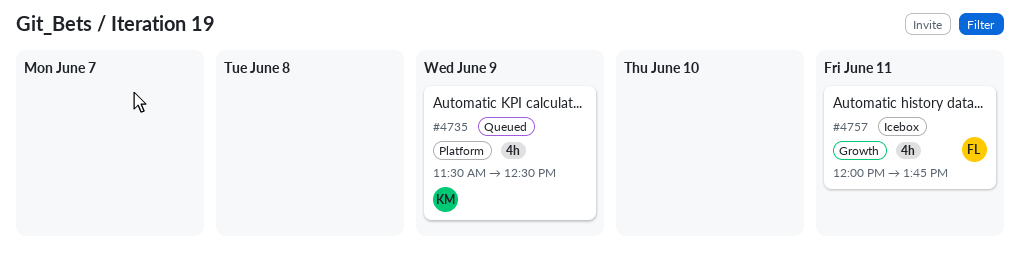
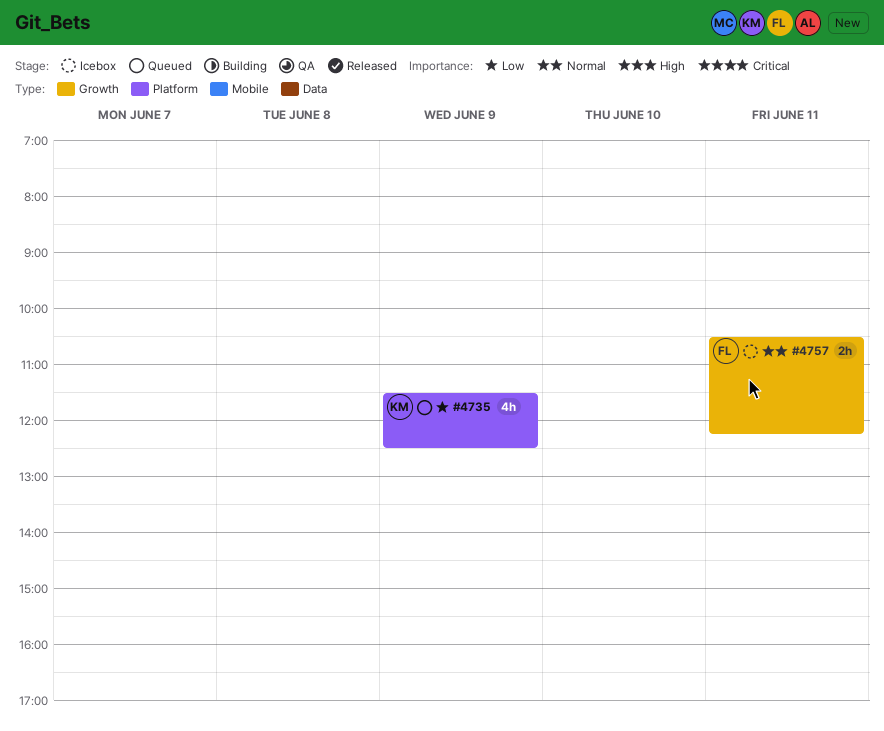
#4757, estimate: 4h -> 2h
#4757, begins: 12:00 -> 10:30
#4757, ends: 13:45 -> 12:15

